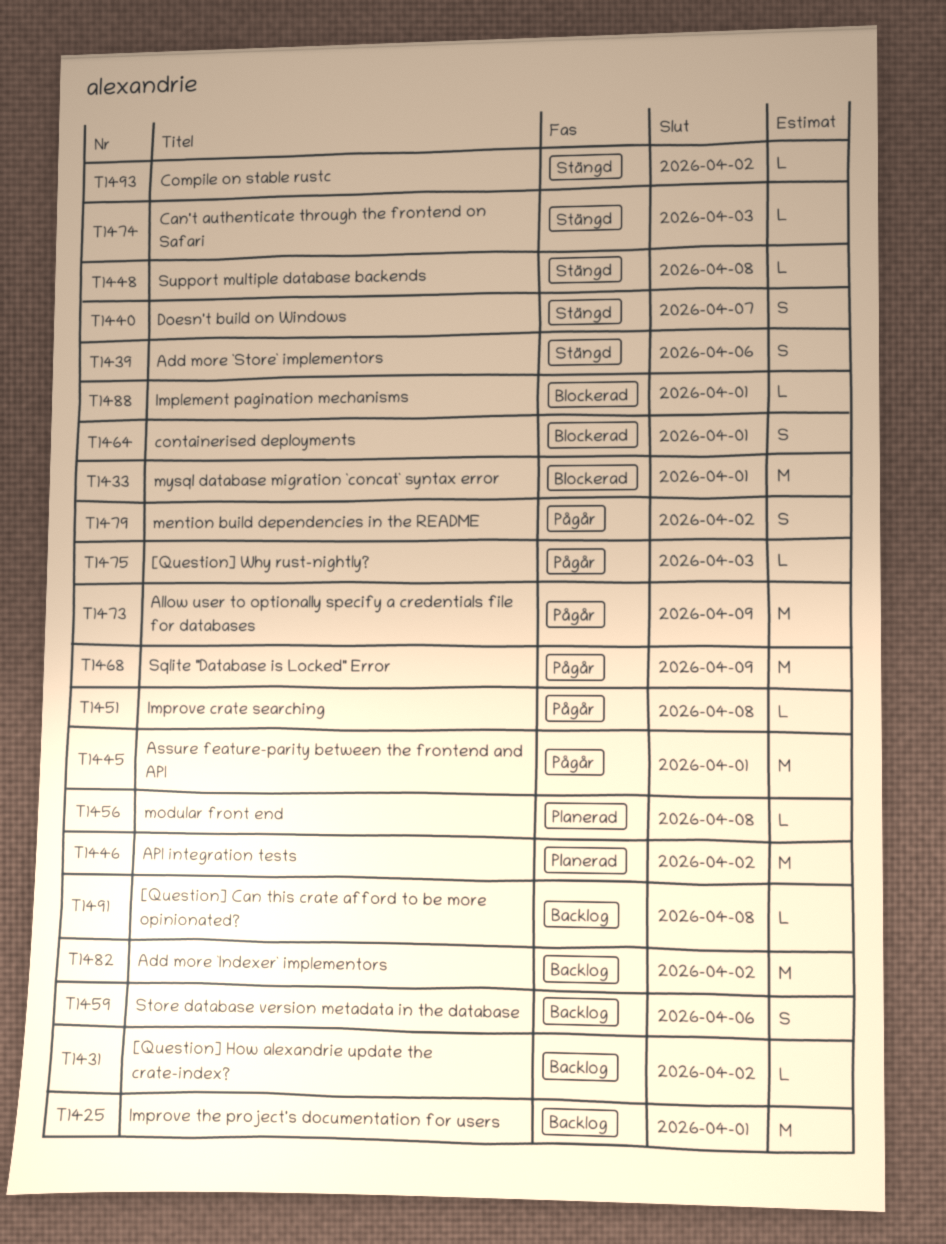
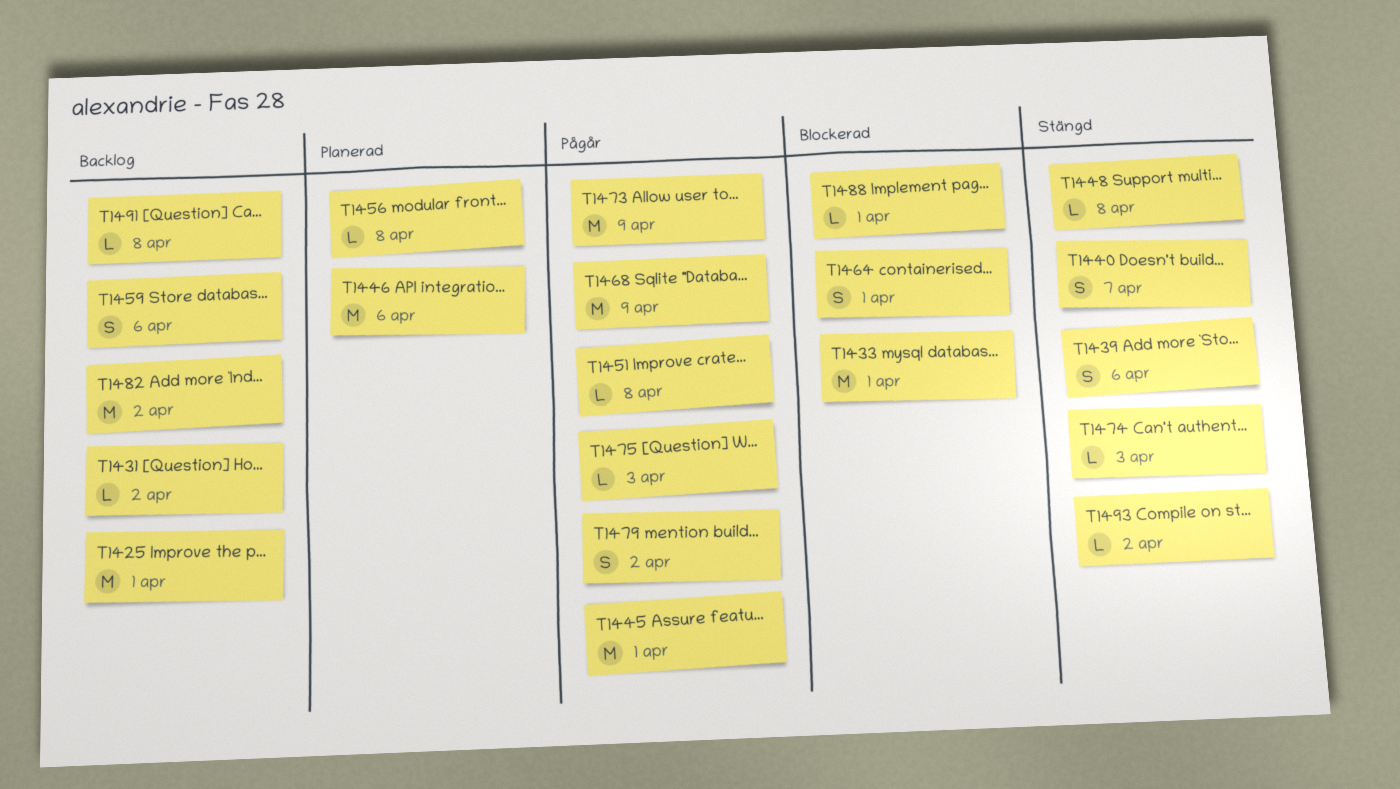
T1446, due: Apr 2 -> Apr 6

